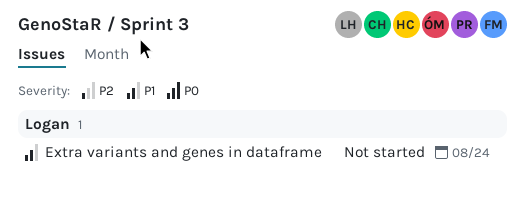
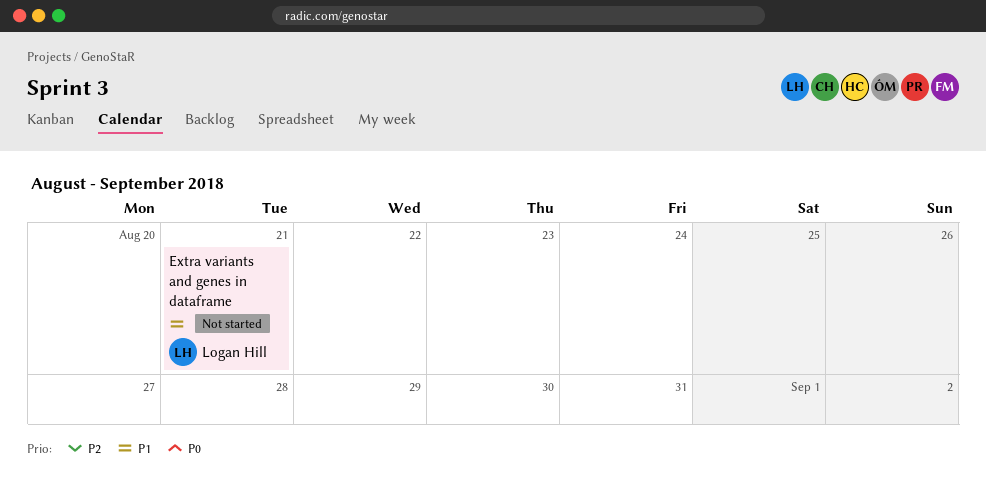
Extra variants and genes in dataframe, due: Aug 24 -> Aug 21

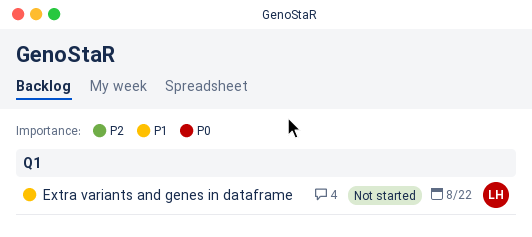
Extra variants and genes in dataframe, due: Aug 21 -> Aug 22

